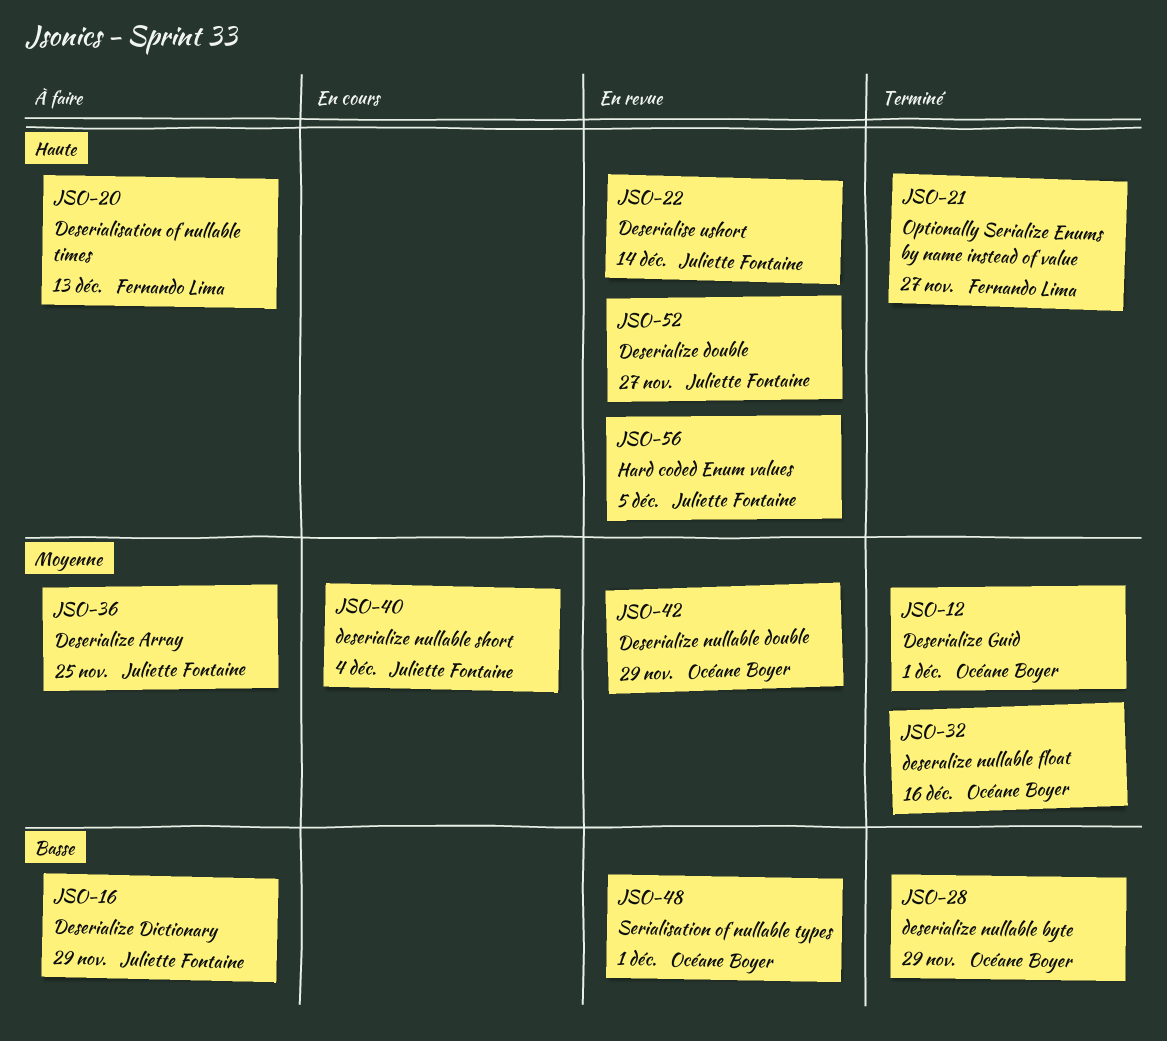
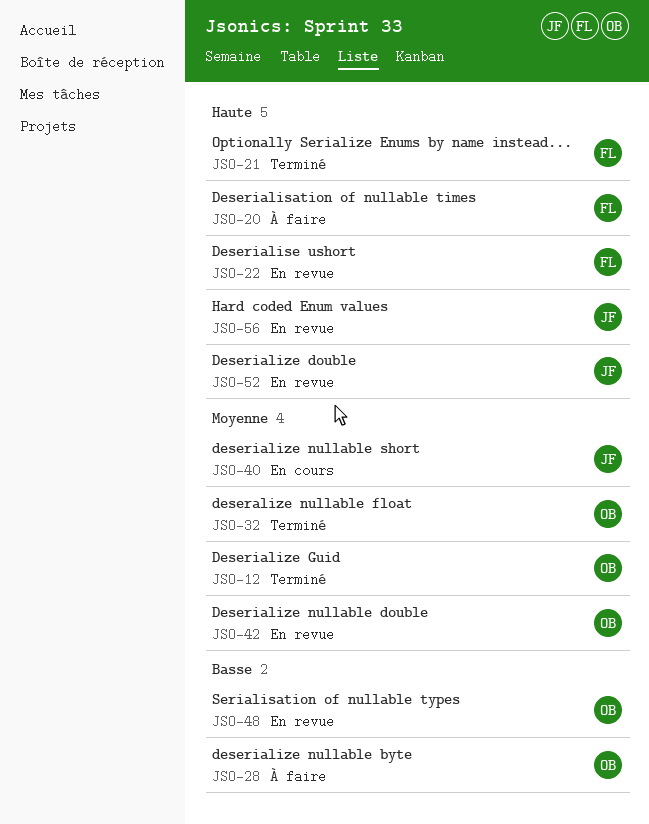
JSO-16: present -> none
JSO-22, owner: Juliette Fontaine -> Fernando Lima
JSO-28, status: Terminé -> À faire
JSO-36: present -> none

